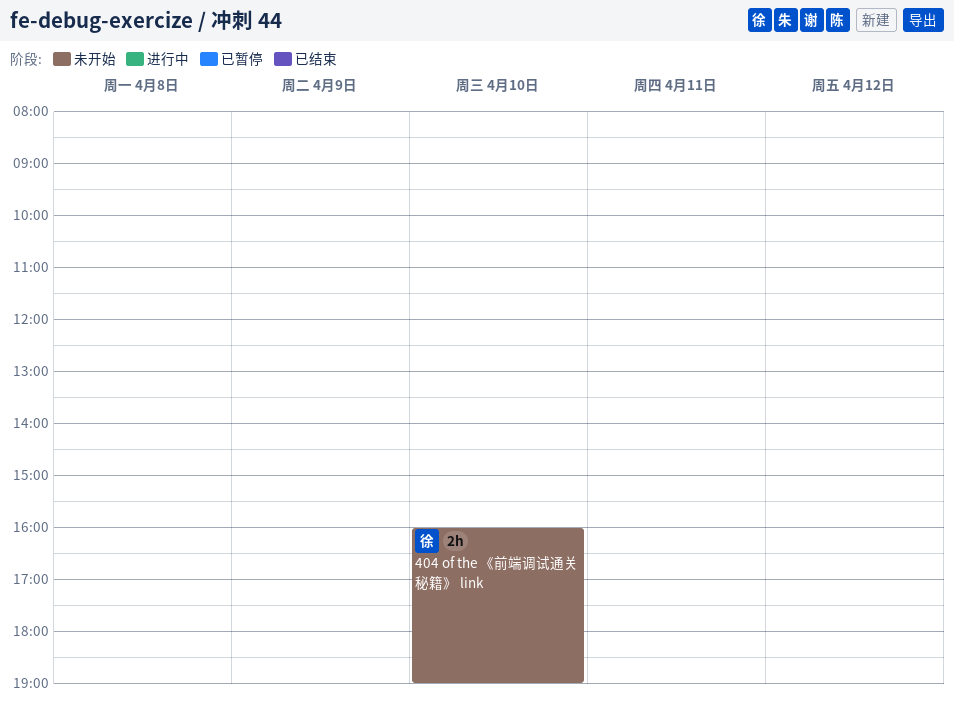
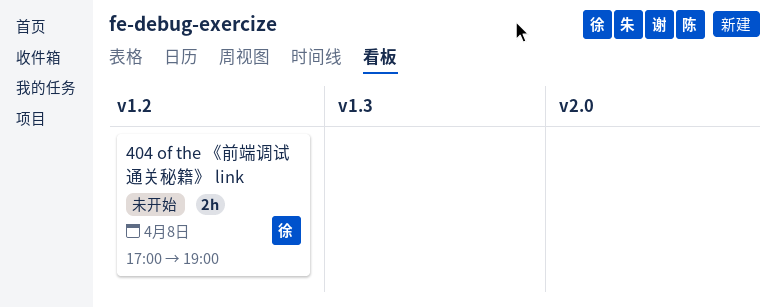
404 of the 《前端调试通关秘籍》 link, day: Apr 10 -> Apr 8
404 of the 《前端调试通关秘籍》 link, begins: 16:00 -> 17:00

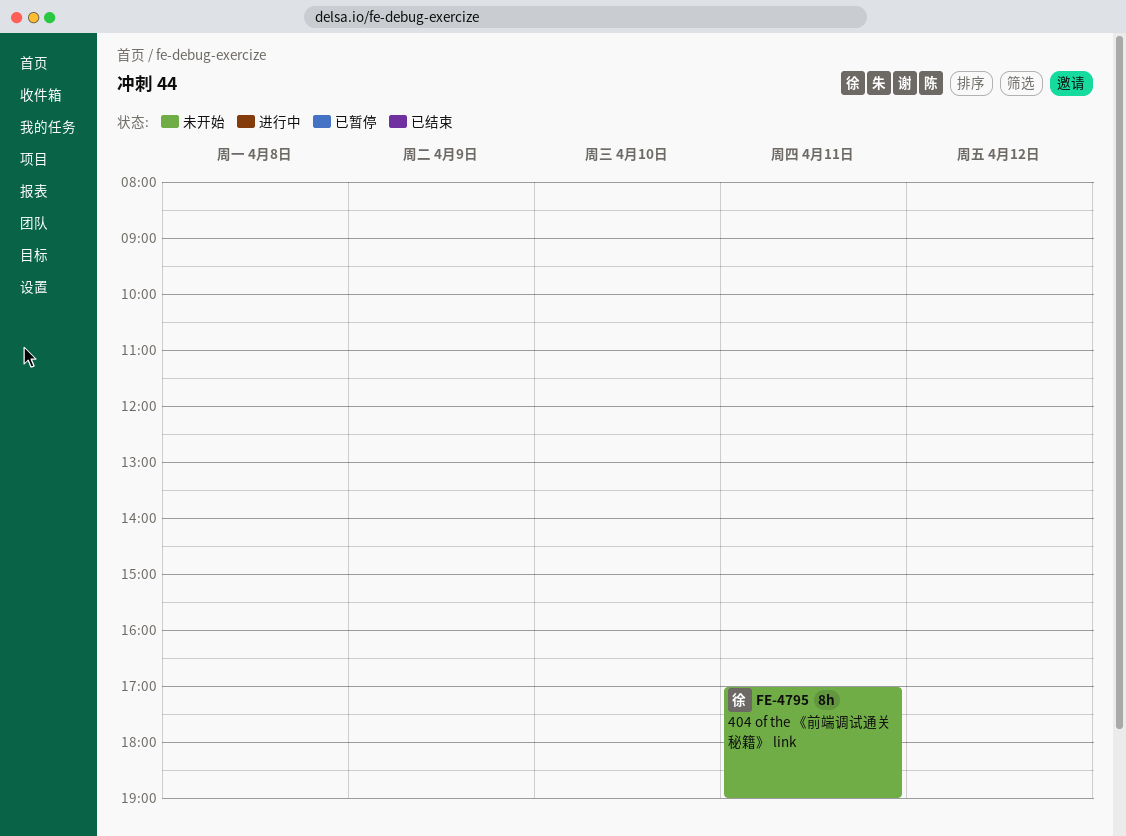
404 of the 《前端调试通关秘籍》 link, estimate: 2h -> 8h
404 of the 《前端调试通关秘籍》 link, day: Apr 8 -> Apr 11

